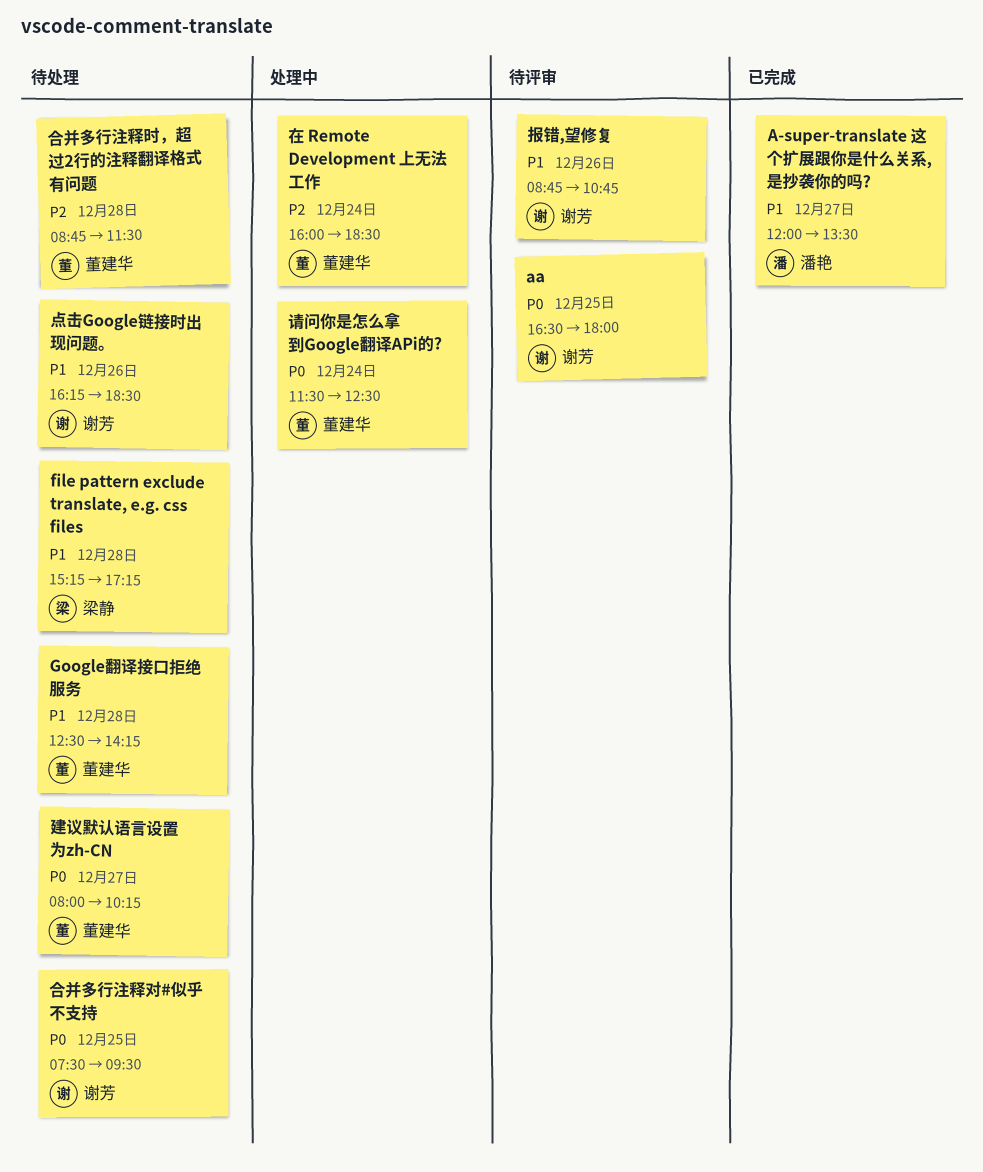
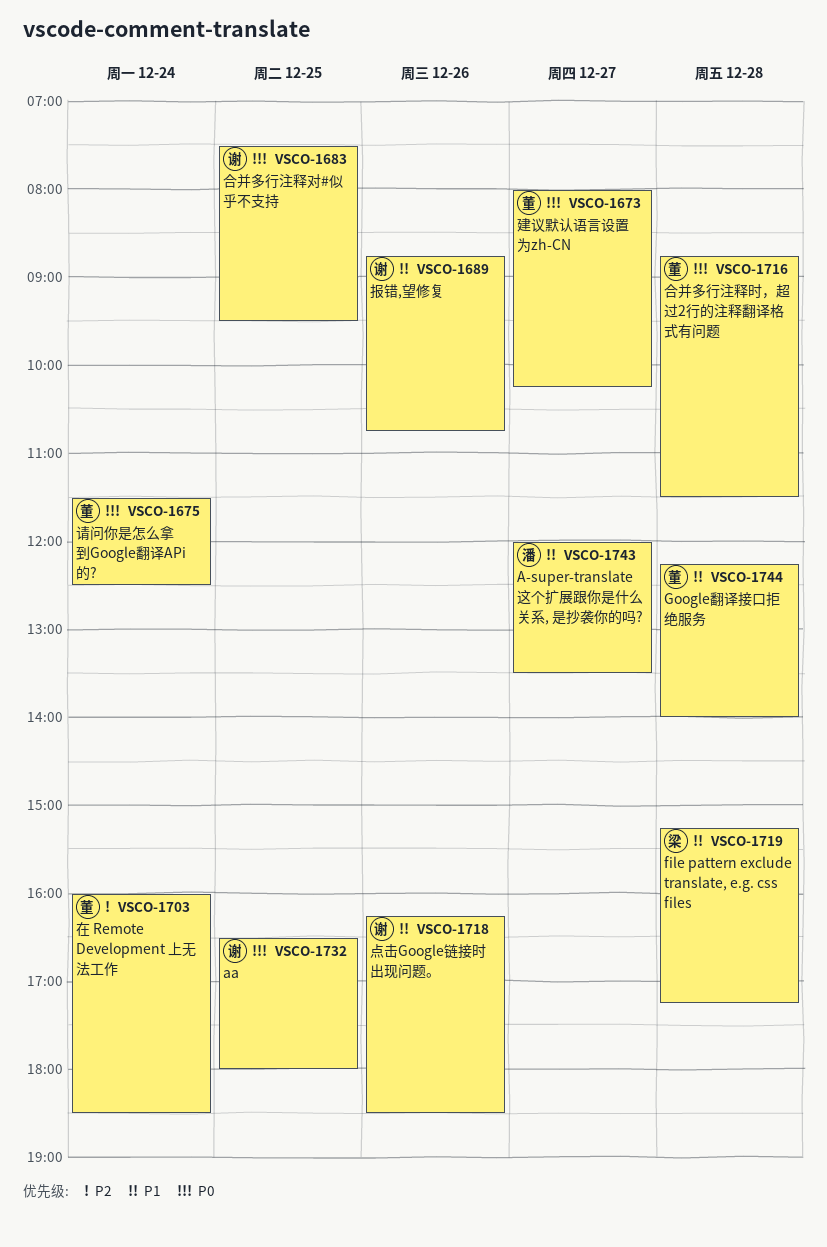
Google翻译接口拒绝服务, begins: 12:30 -> 12:15
Google翻译接口拒绝服务, ends: 14:15 -> 14:00
合并多行注释时，超过2行的注释翻译格式有问题, priority: P2 -> P0

